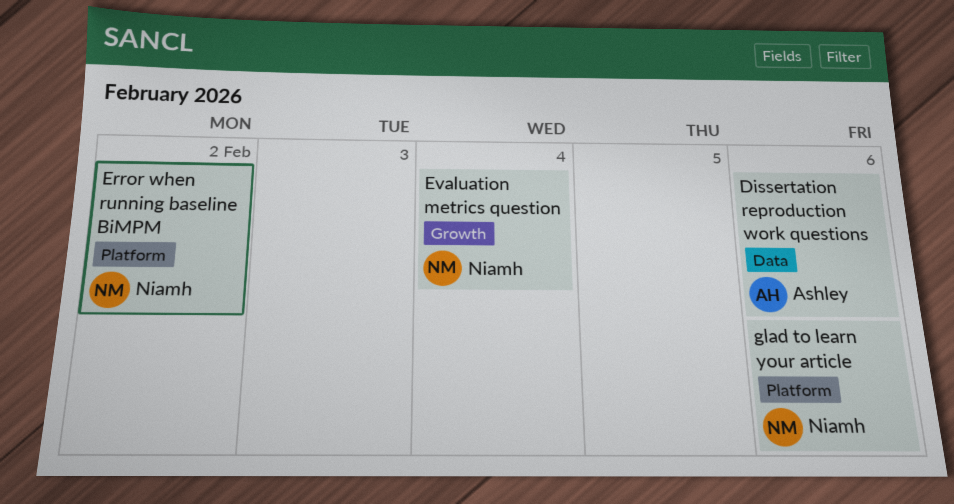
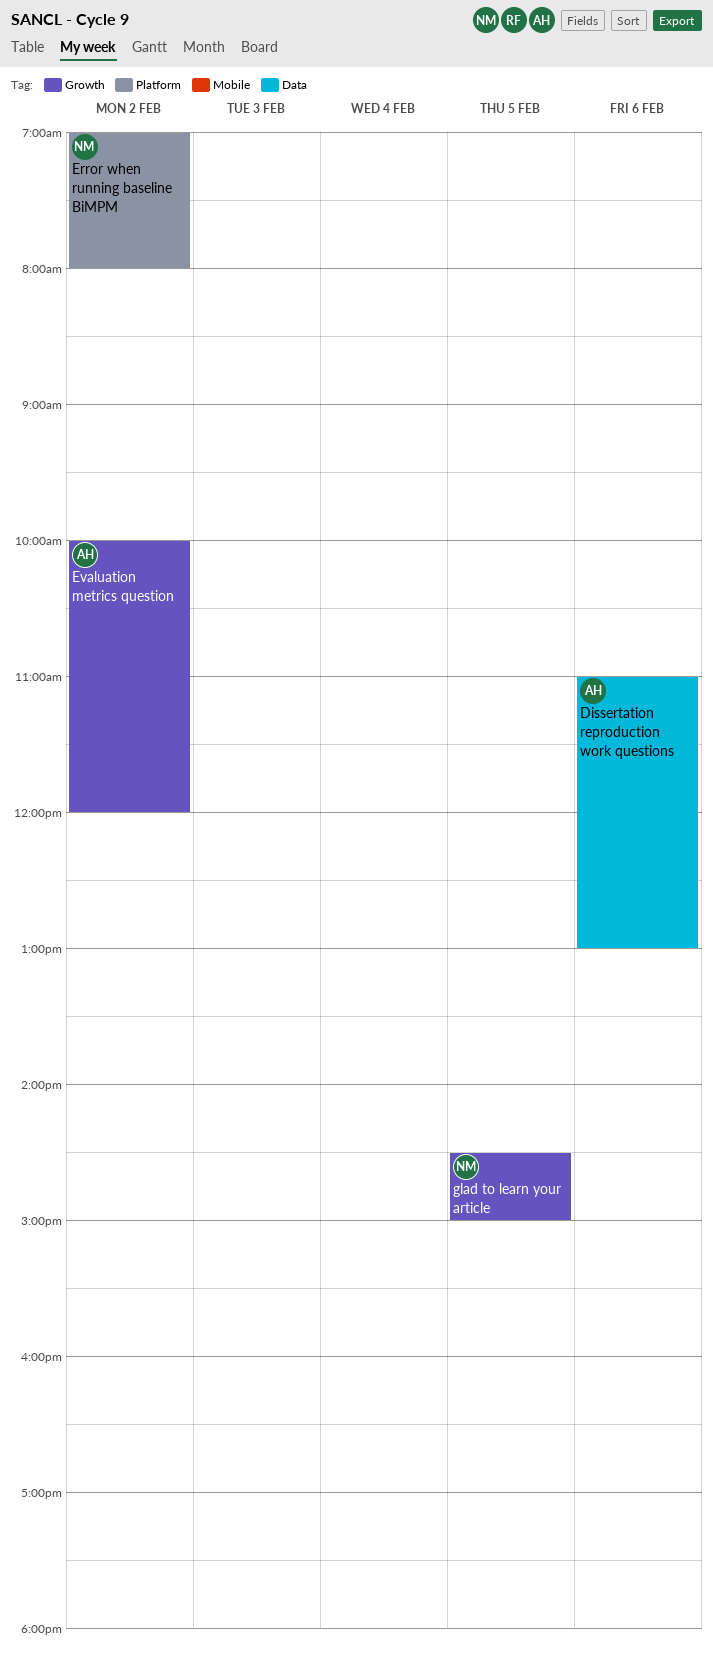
Evaluation metrics question, owner: Niamh -> Ashley
Evaluation metrics question, day: Feb 4 -> Feb 2
glad to learn your article, label: Platform -> Growth
glad to learn your article, day: Feb 6 -> Feb 5

